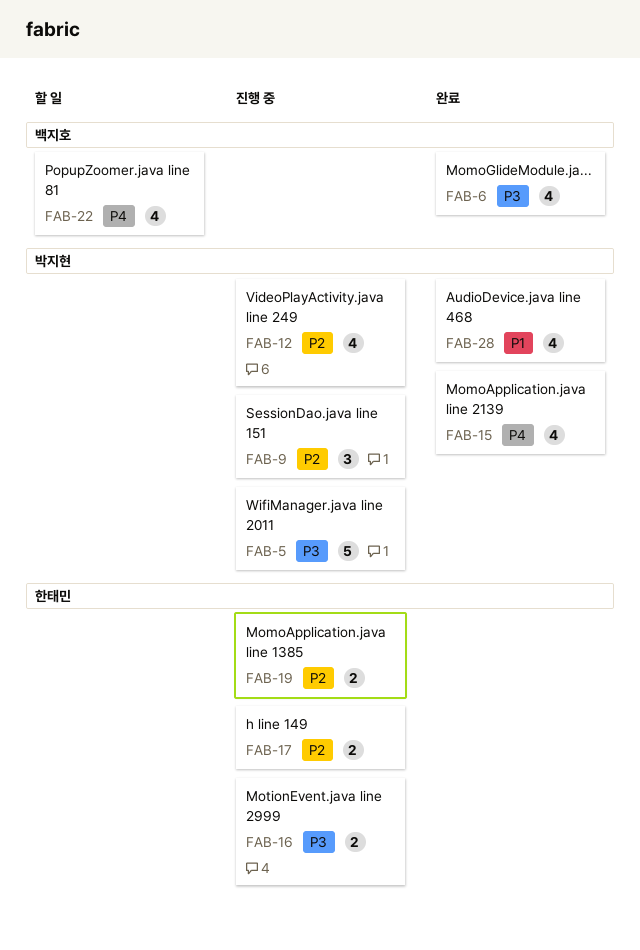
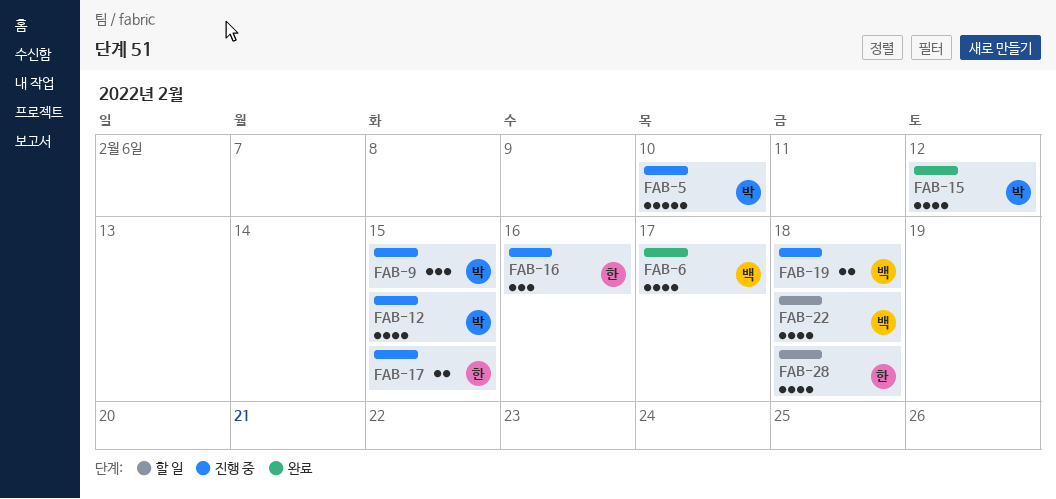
FAB-16, estimate: 2 -> 3
FAB-19, owner: 한태민 -> 백지호
FAB-28, status: 완료 -> 할 일
FAB-28, owner: 박지현 -> 한태민

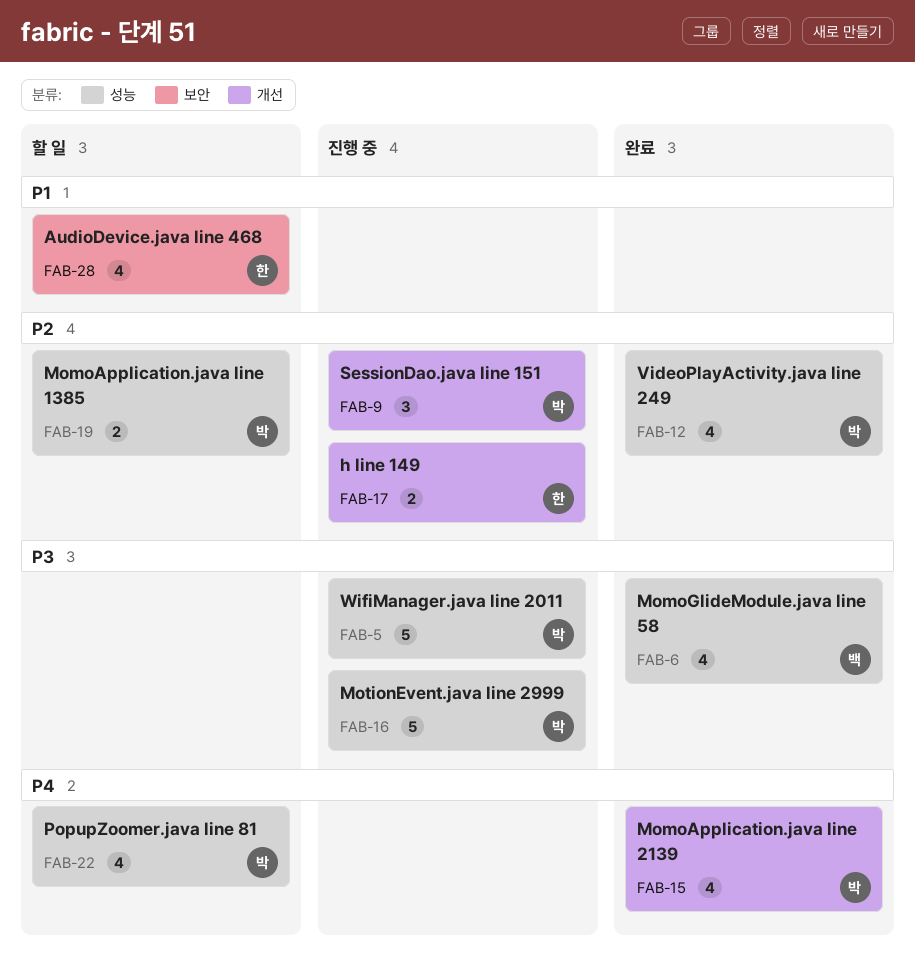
FAB-12, status: 진행 중 -> 완료
FAB-16, owner: 한 -> 박
FAB-16, estimate: 3 -> 5
FAB-19, status: 진행 중 -> 할 일
FAB-19, owner: 백 -> 박
FAB-22, owner: 백 -> 박

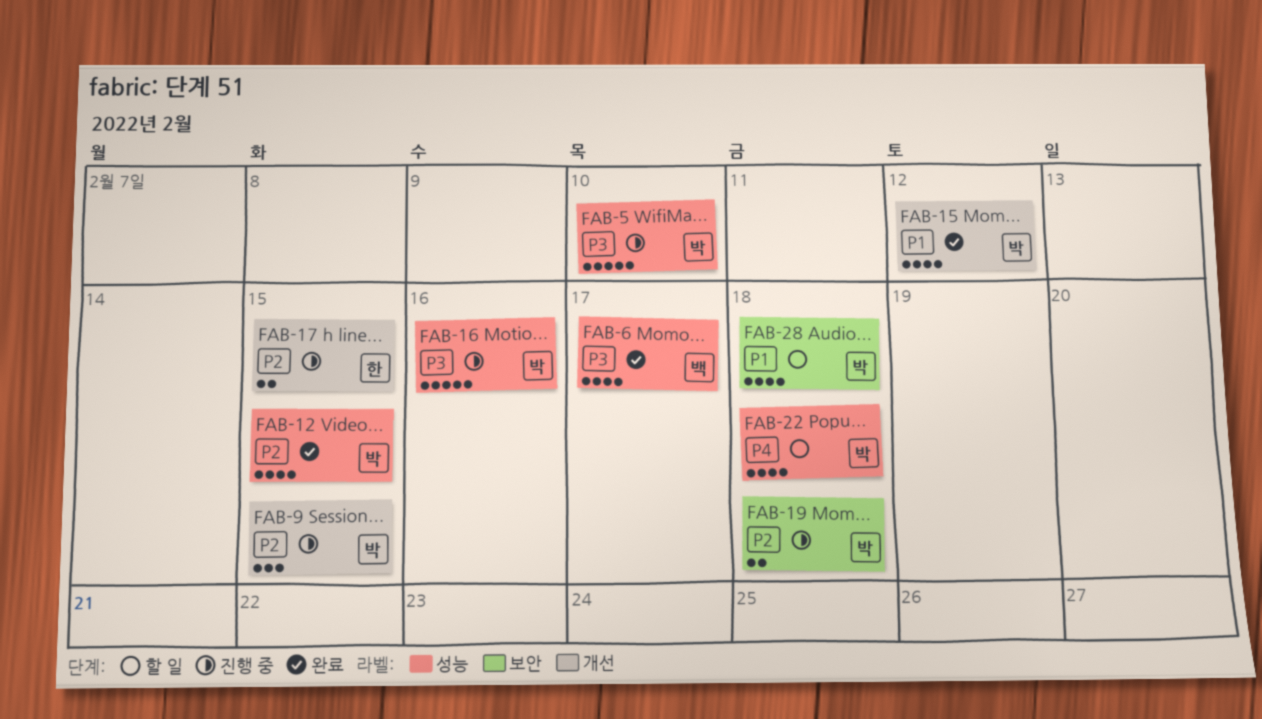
FAB-15, priority: P4 -> P1
FAB-19, status: 할 일 -> 진행 중
FAB-19, label: 성능 -> 보안
FAB-28, owner: 한 -> 박

